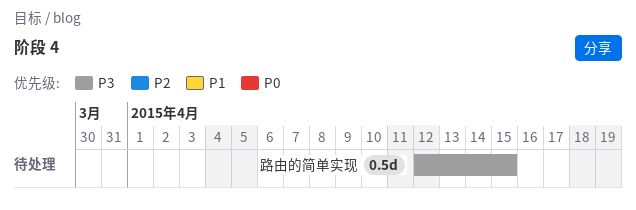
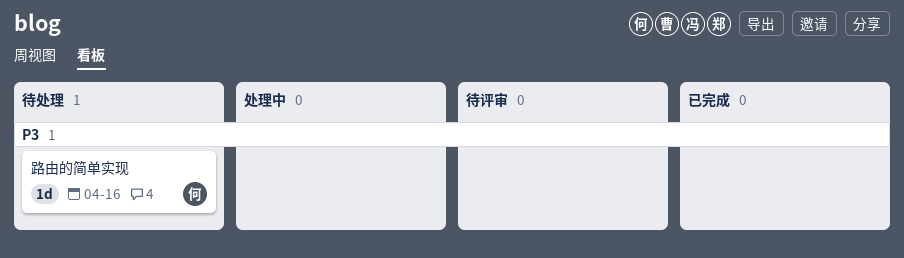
路由的简单实现, estimate: 0.5d -> 1d
路由的简单实现, due: Apr 15 -> Apr 16

